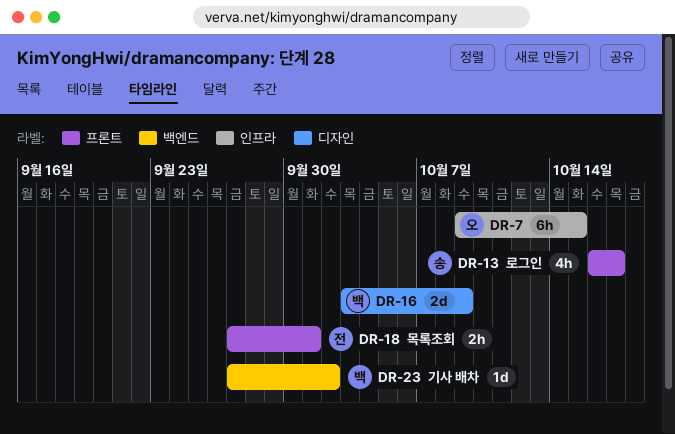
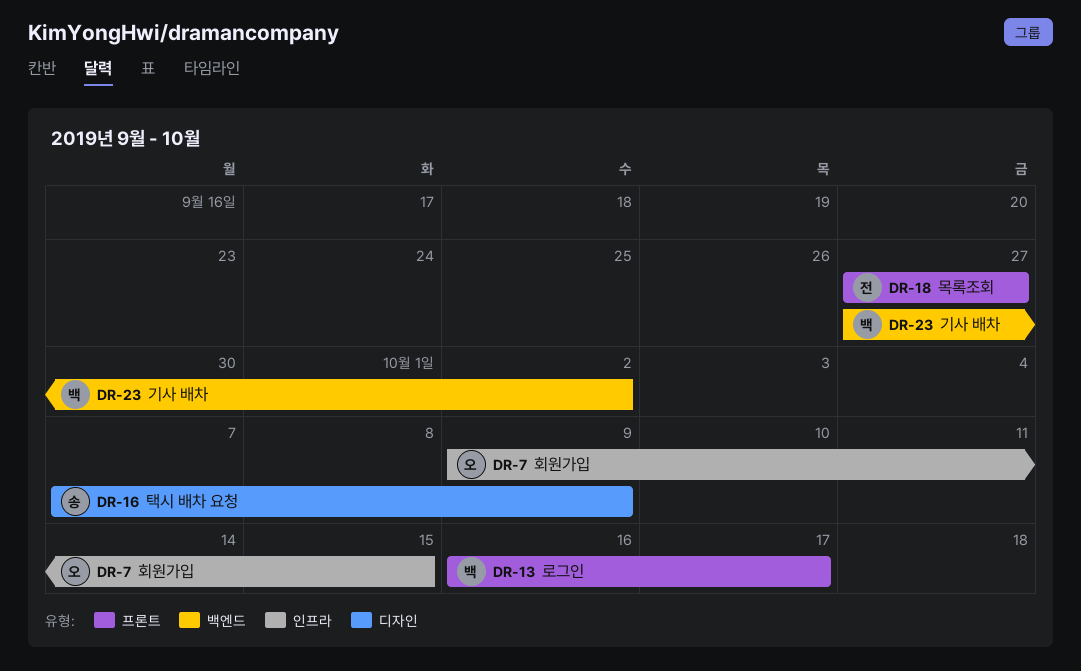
DR-13, owner: 송 -> 백
DR-16, owner: 백 -> 송
DR-16, start: Oct 3 -> Oct 7
DR-18, due: Oct 1 -> Sep 27

